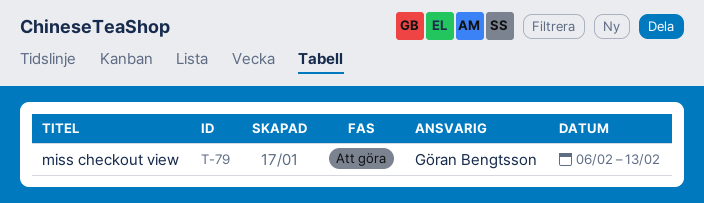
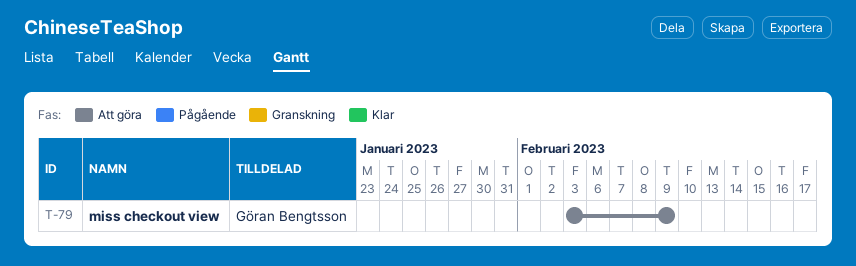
T-79, start: Feb 6 -> Feb 3
T-79, due: Feb 13 -> Feb 9

